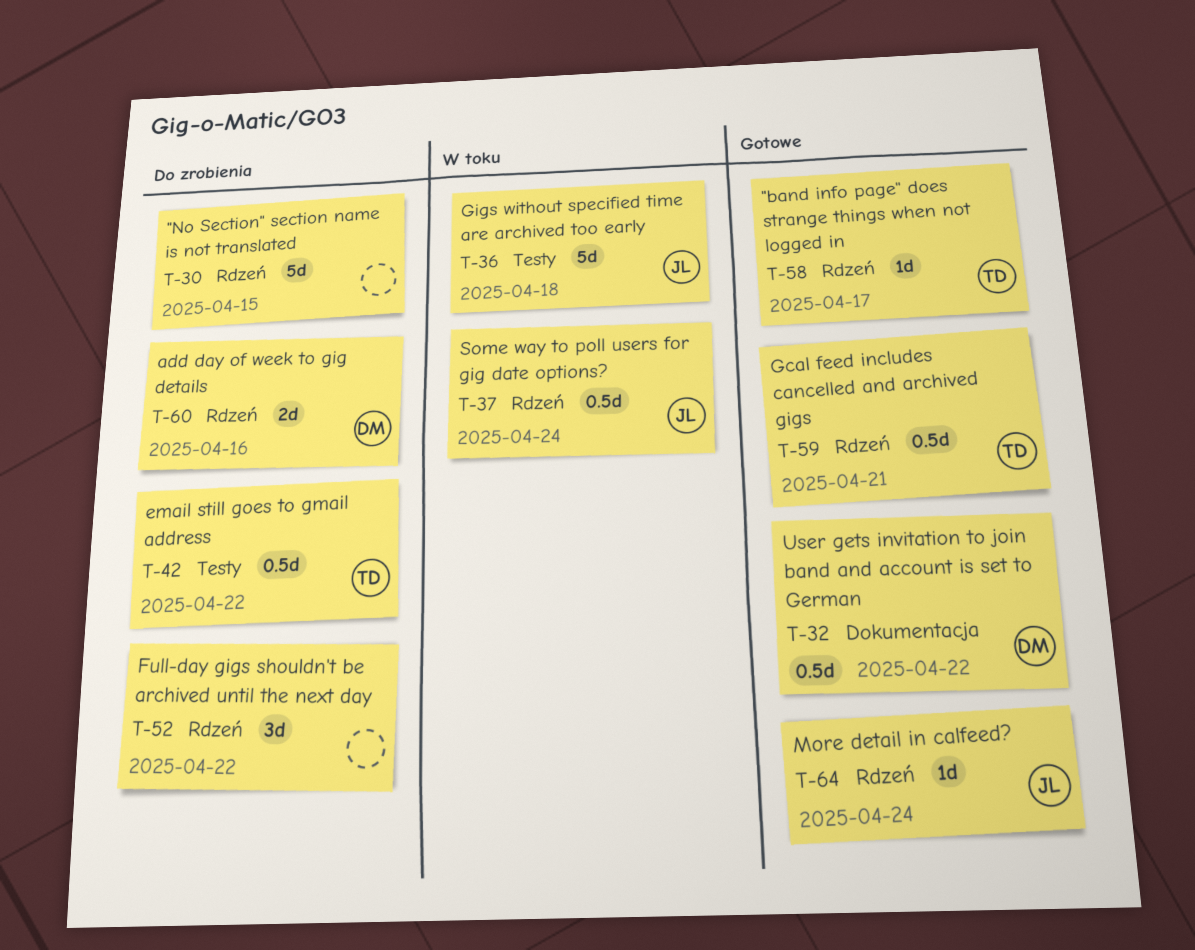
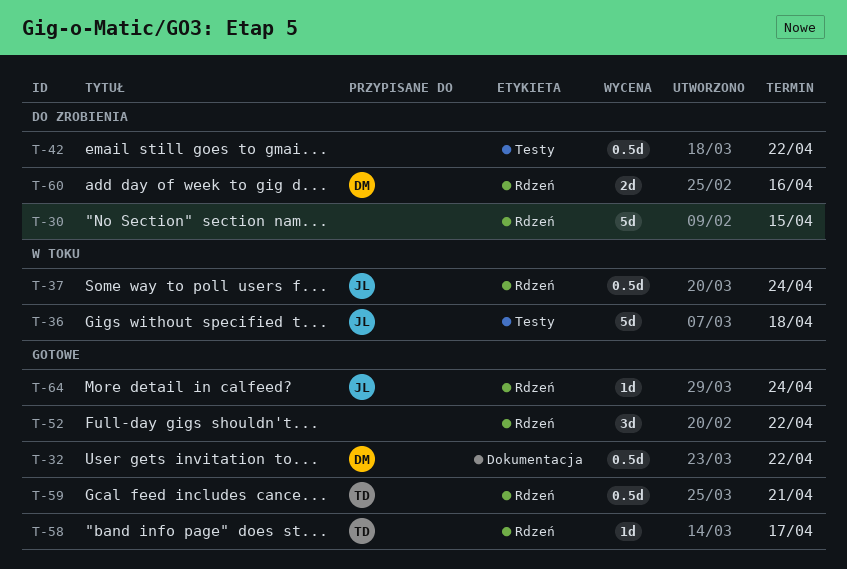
T-42, owner: TD -> none
T-52, status: Do zrobienia -> Gotowe

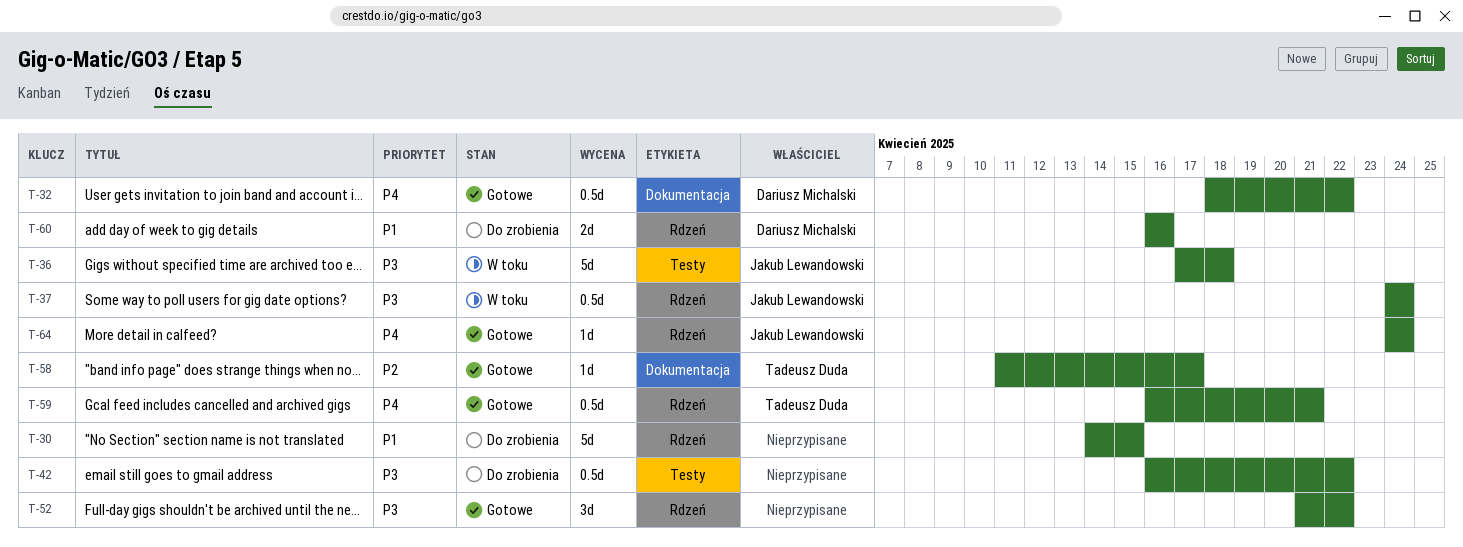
T-58, label: Rdzeń -> Dokumentacja

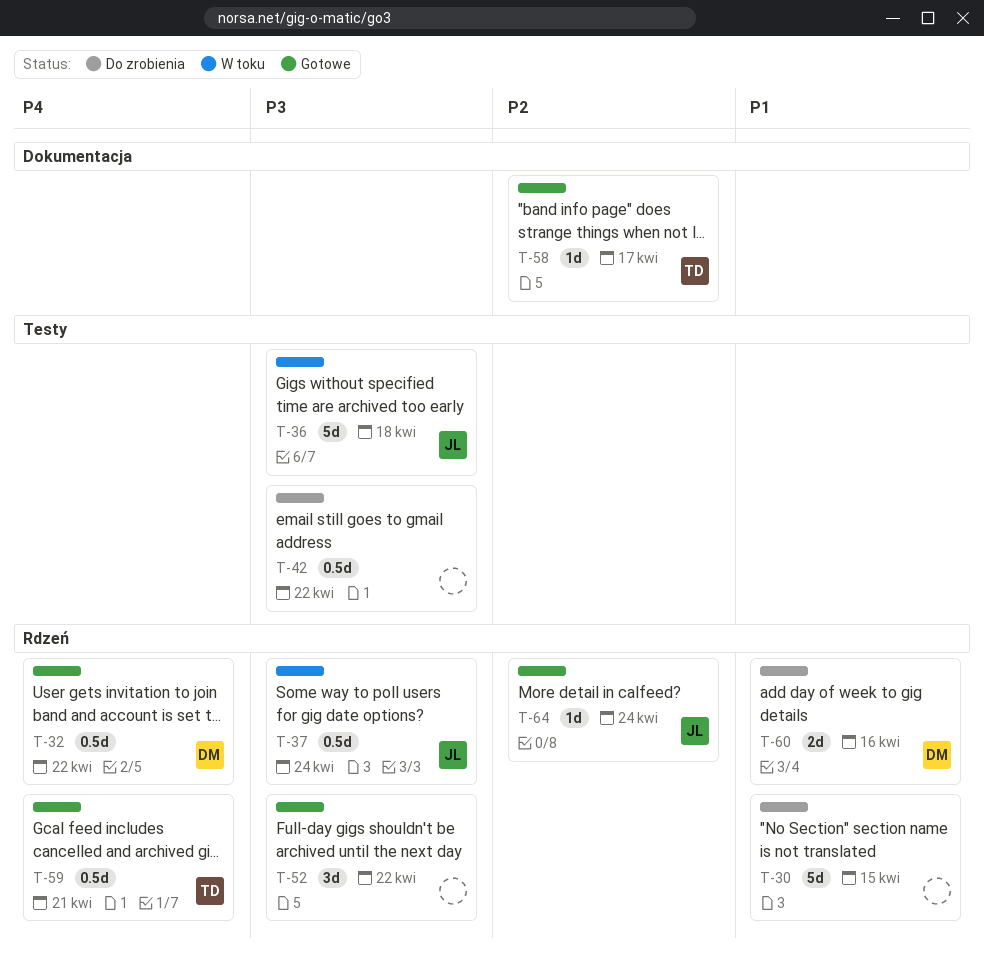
T-32, label: Dokumentacja -> Rdzeń
T-64, priority: P4 -> P2

